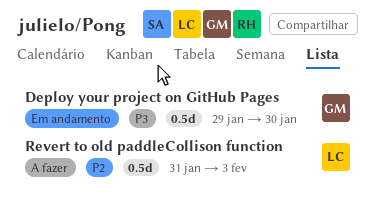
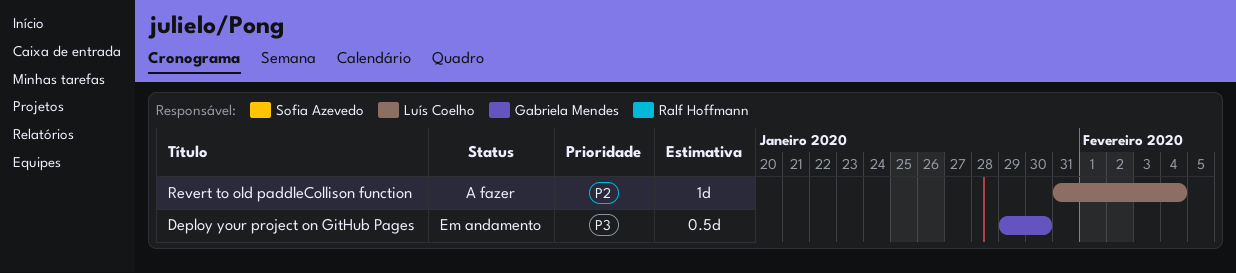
Revert to old paddleCollison function, estimate: 0.5d -> 1d
Revert to old paddleCollison function, due: Feb 3 -> Feb 4

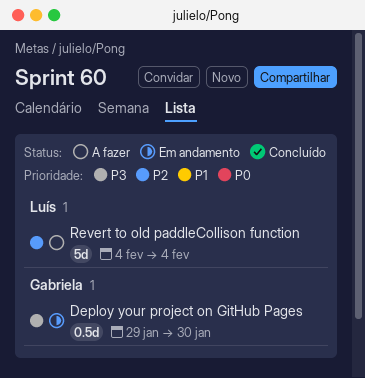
Revert to old paddleCollison function, estimate: 1d -> 5d
Revert to old paddleCollison function, start: Jan 31 -> Feb 4

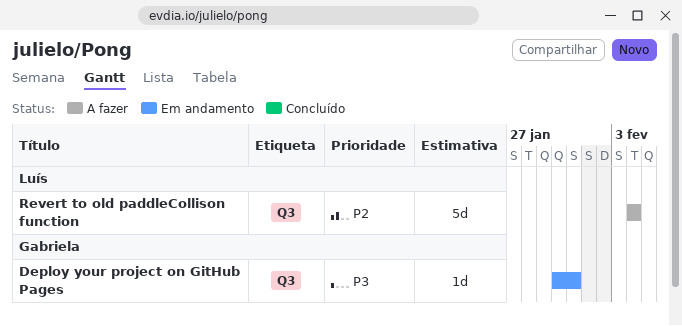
Deploy your project on GitHub Pages, estimate: 0.5d -> 1d
Deploy your project on GitHub Pages, start: Jan 29 -> Jan 30
Deploy your project on GitHub Pages, due: Jan 30 -> Jan 31

